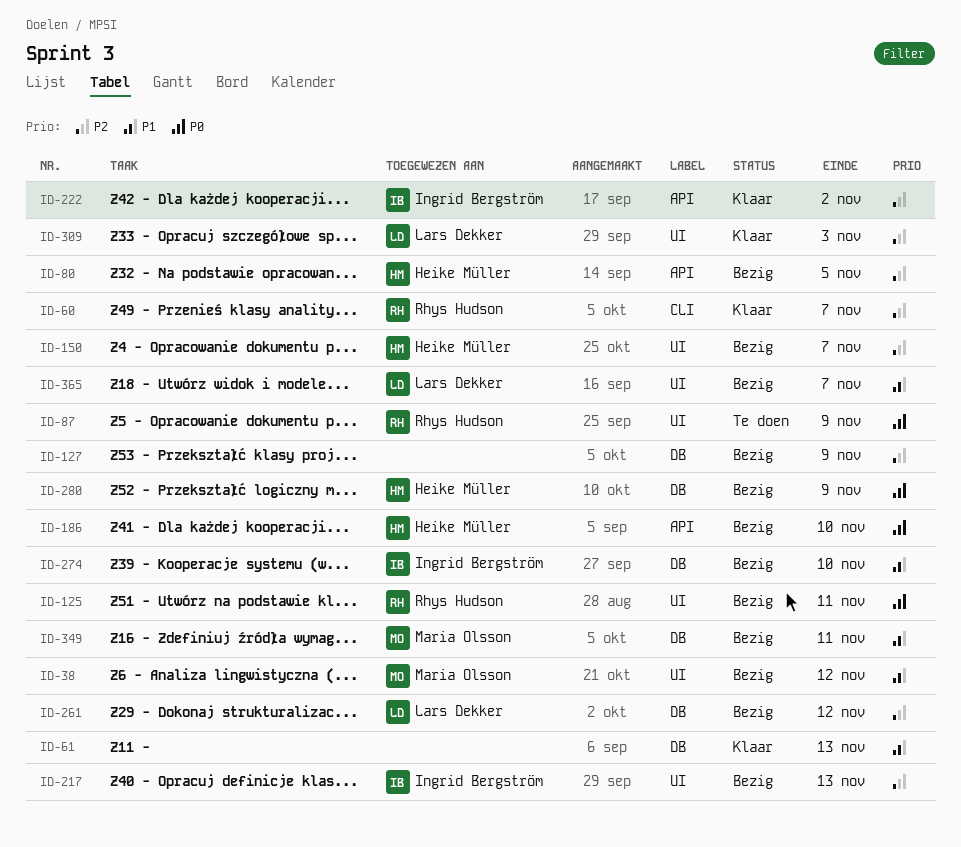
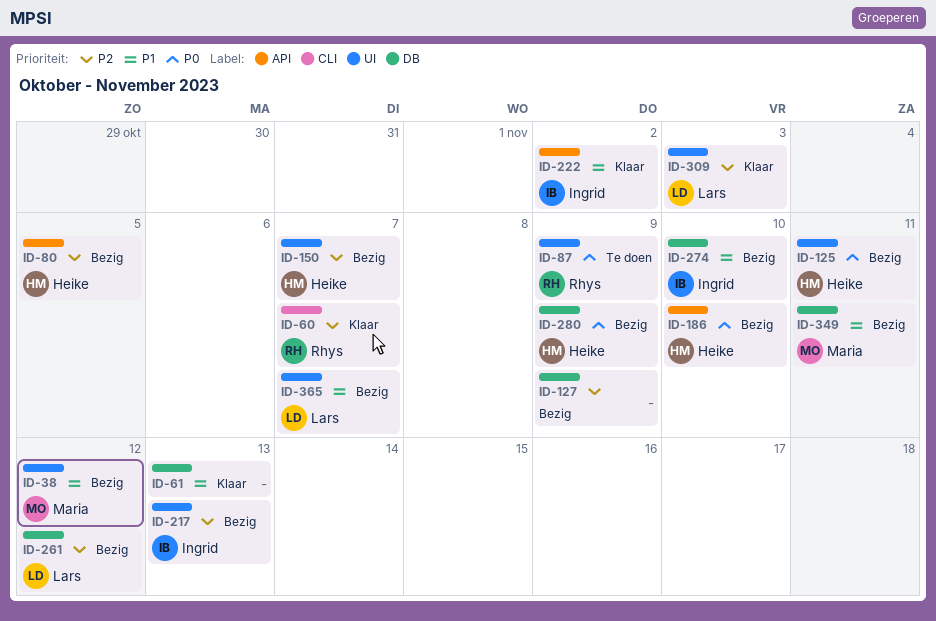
ID-125, owner: Rhys Hudson -> Heike Müller
ID-222, priority: P2 -> P1

